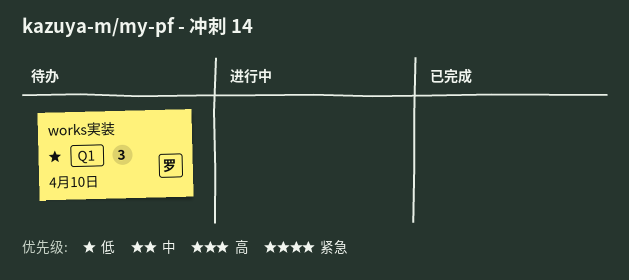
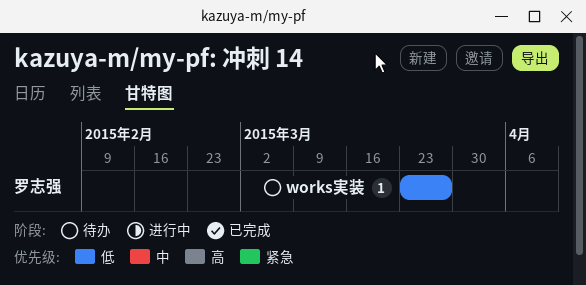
works実装, estimate: 3 -> 1
works実装, due: Apr 10 -> Mar 27

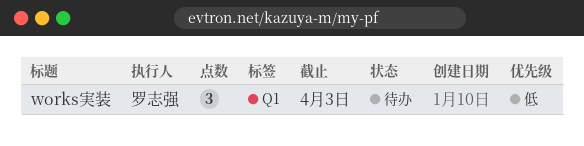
works実装, estimate: 1 -> 3
works実装, due: Mar 27 -> Apr 3

